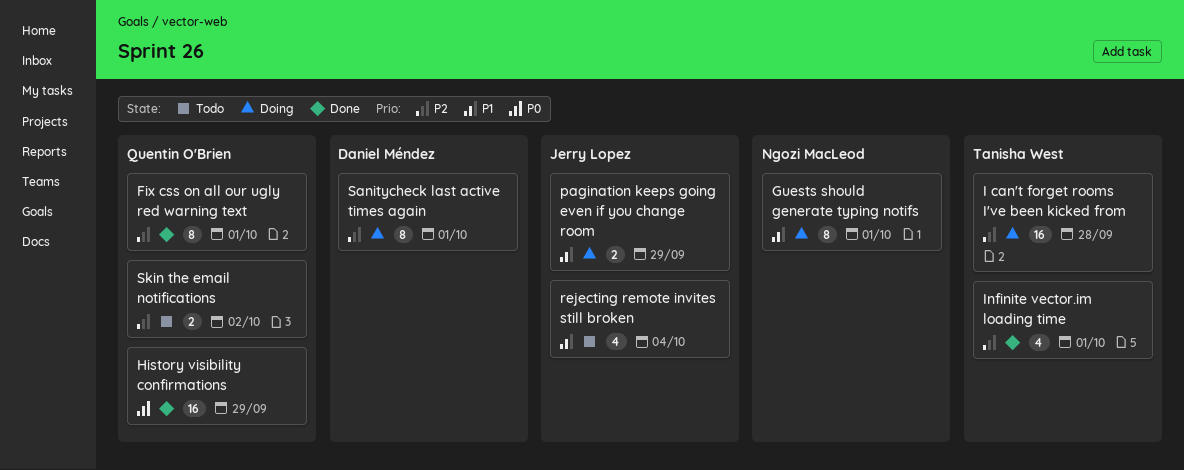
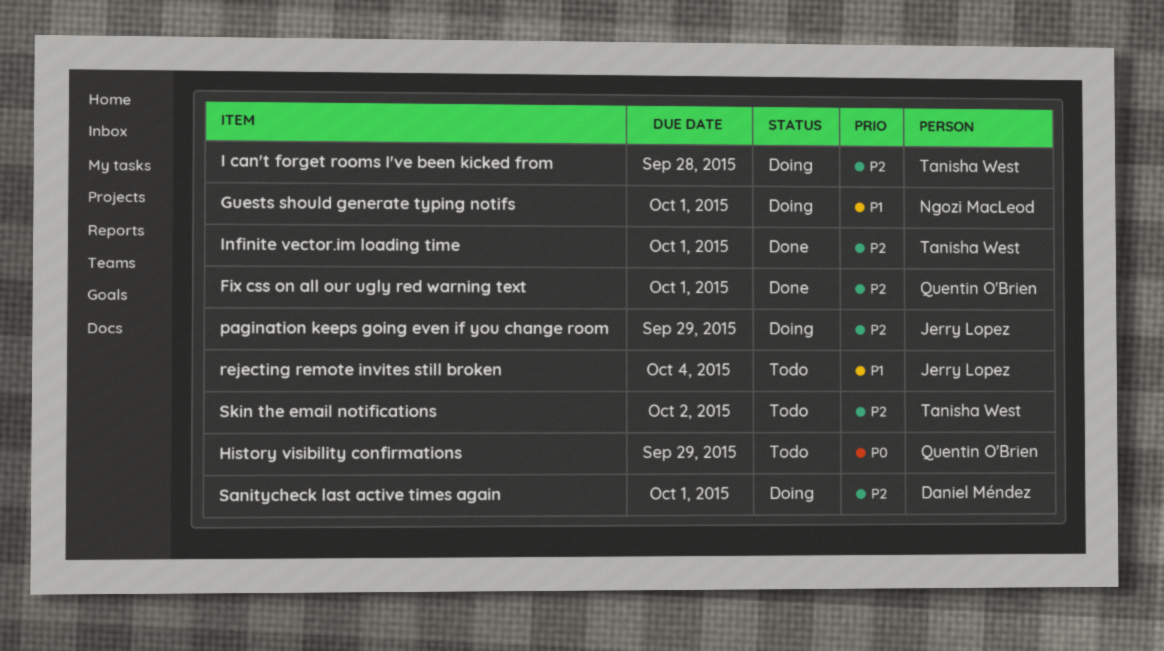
History visibility confirmations, status: Done -> Todo
pagination keeps going even if you change room, priority: P1 -> P2
Skin the email notifications, owner: Quentin O'Brien -> Tanisha West

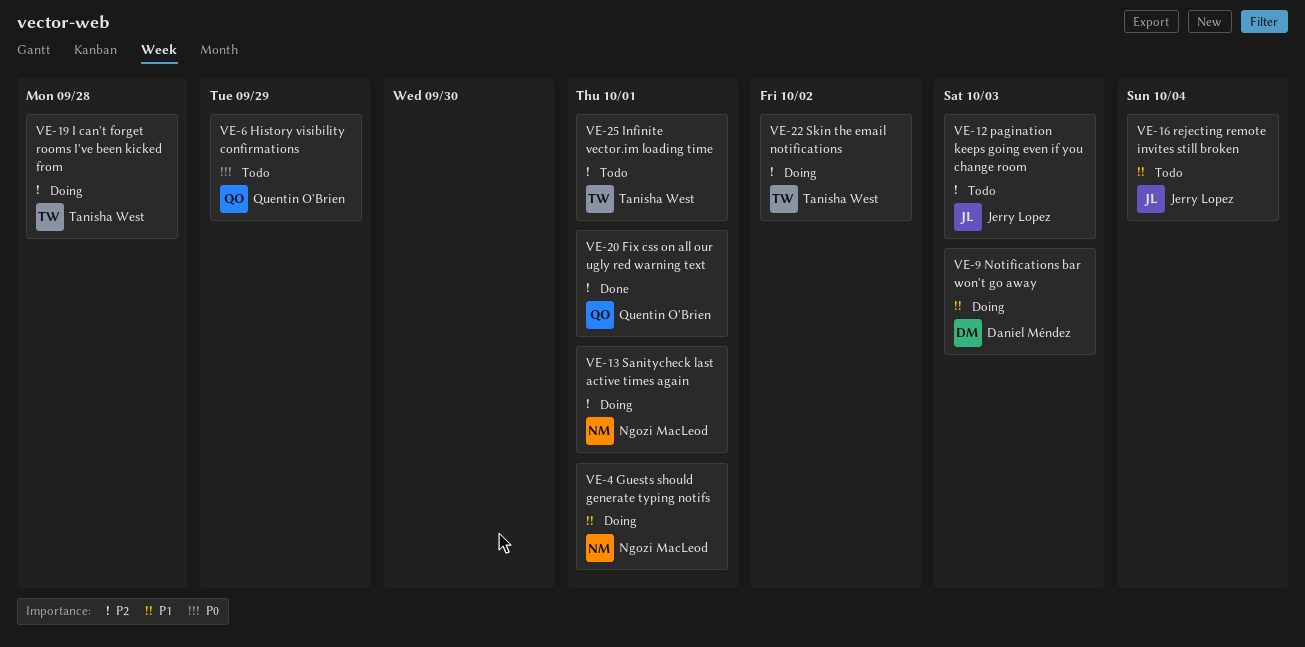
Infinite vector.im loading time, status: Done -> Todo
Notifications bar won't go away: none -> present
pagination keeps going even if you change room, status: Doing -> Todo
pagination keeps going even if you change room, due: Sep 29 -> Oct 3
Sanitycheck last active times again, owner: Daniel Méndez -> Ngozi MacLeod
Skin the email notifications, status: Todo -> Doing

